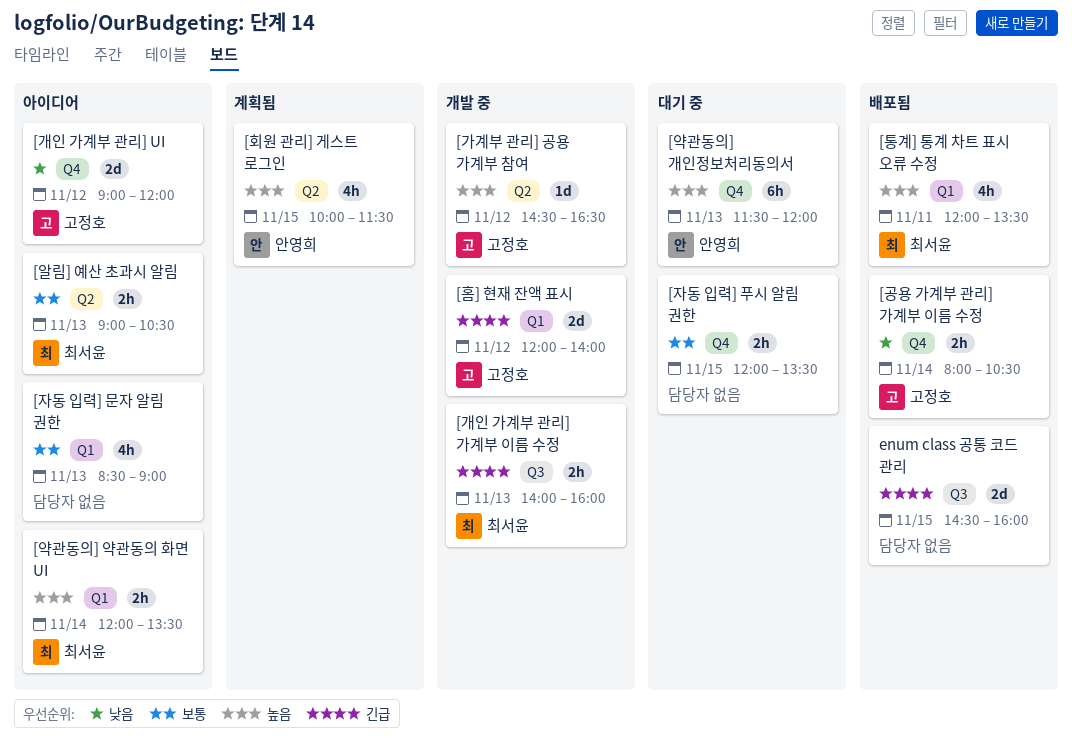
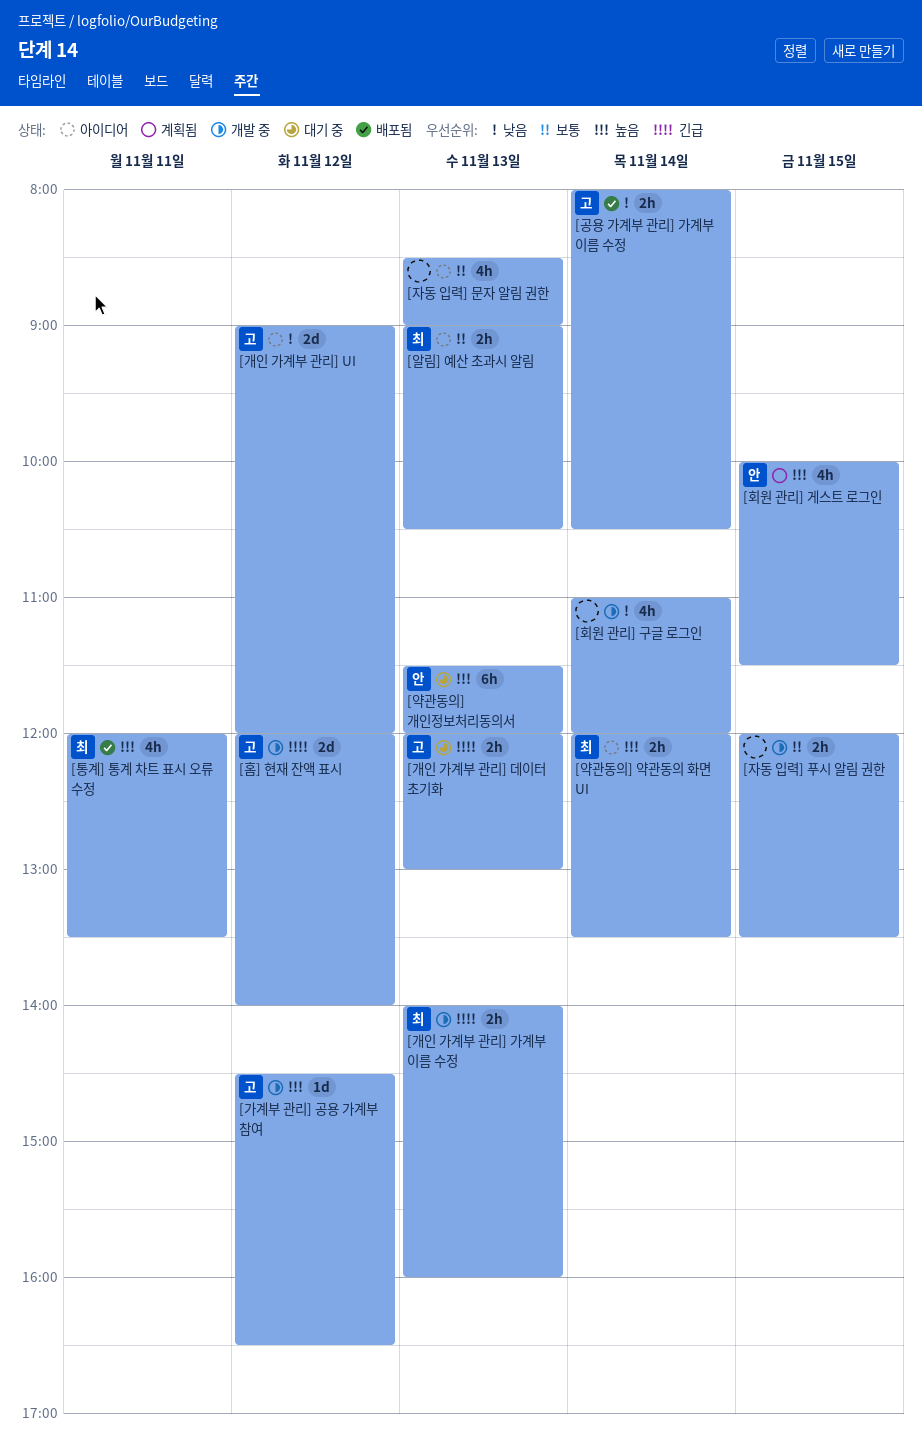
[개인 가계부 관리] 데이터 초기화: none -> present
[자동 입력] 푸시 알림 권한, status: 대기 중 -> 개발 중
[회원 관리] 구글 로그인: none -> present
enum class 공통 코드 관리: present -> none

